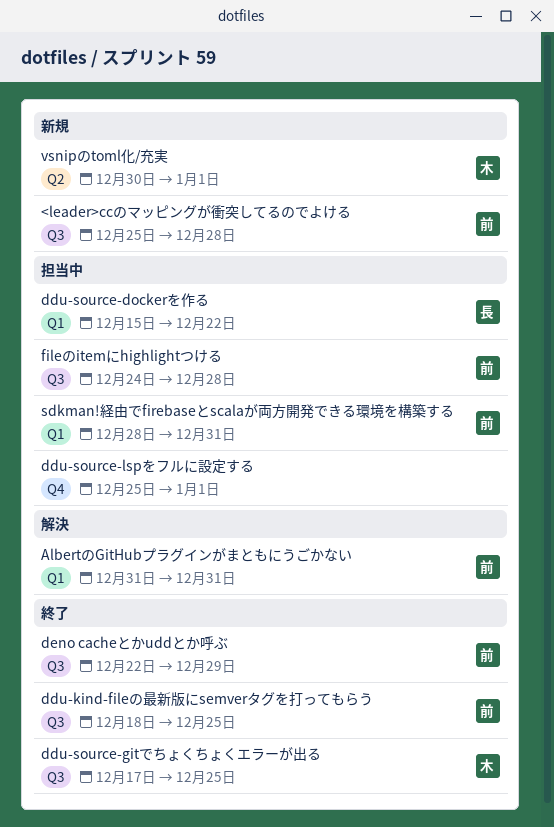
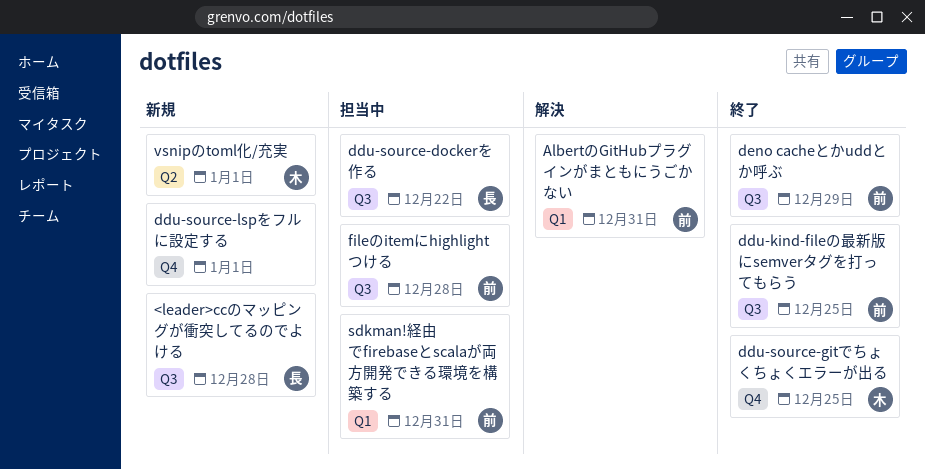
<leader>ccのマッピングが衝突してるのでよける, owner: 前 -> 長
ddu-source-dockerを作る, label: Q1 -> Q3
ddu-source-gitでちょくちょくエラーが出る, label: Q3 -> Q4
ddu-source-lspをフルに設定する, status: 担当中 -> 新規

